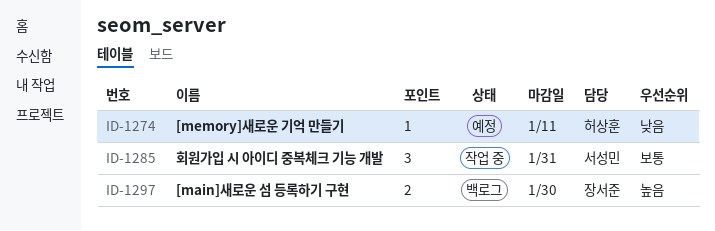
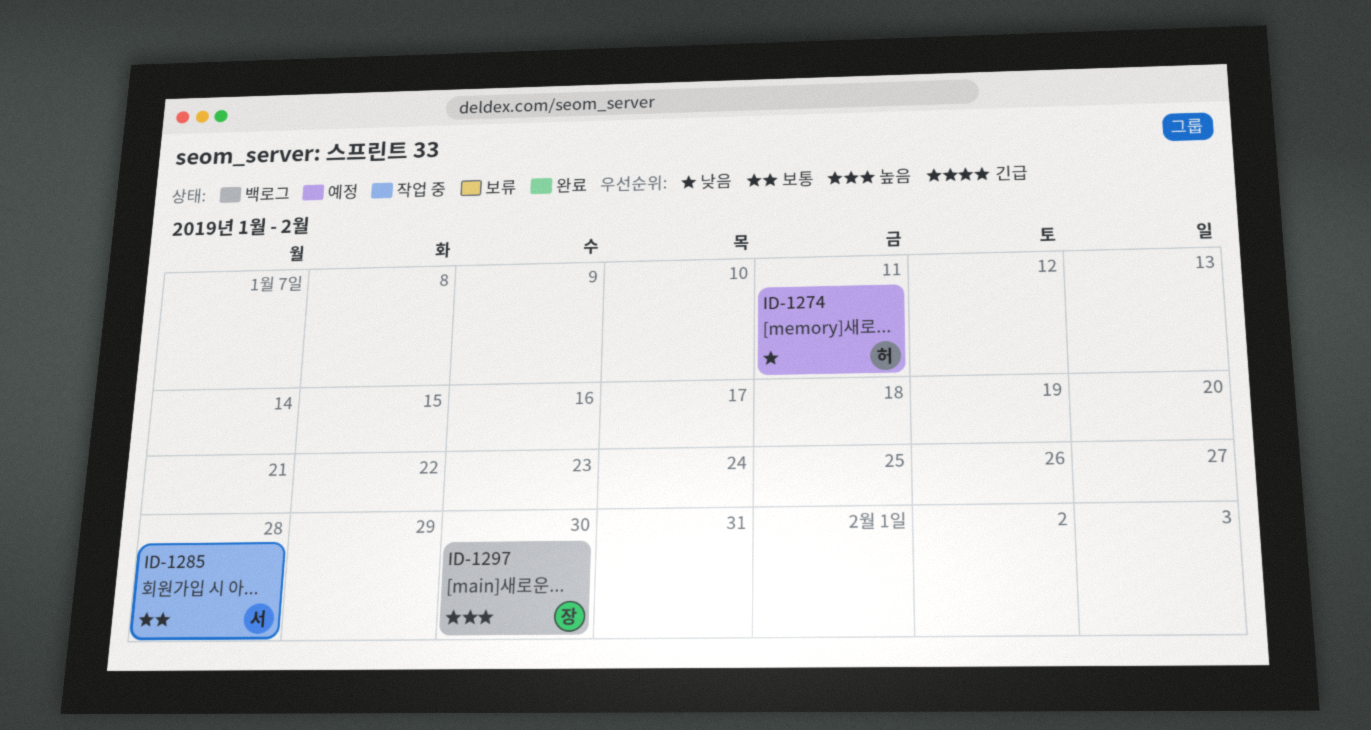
ID-1285, due: Jan 31 -> Jan 28

